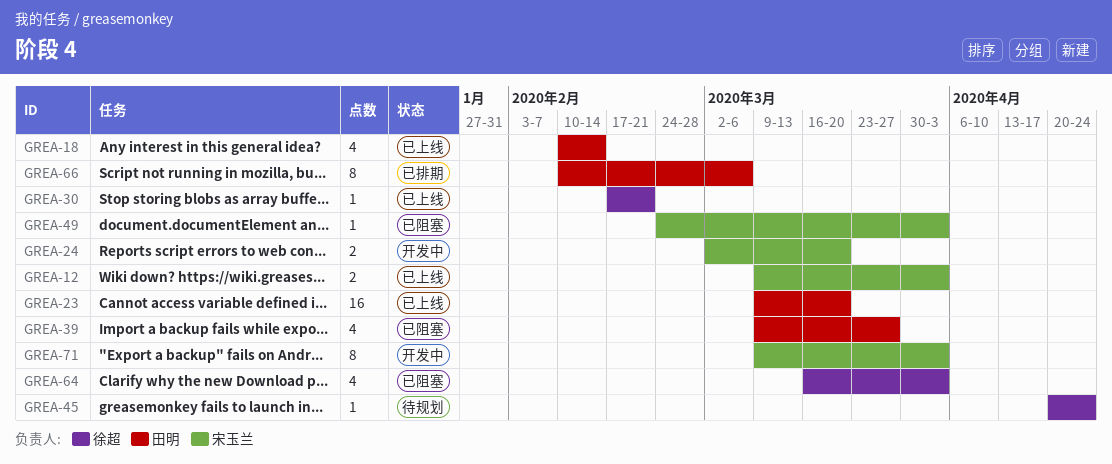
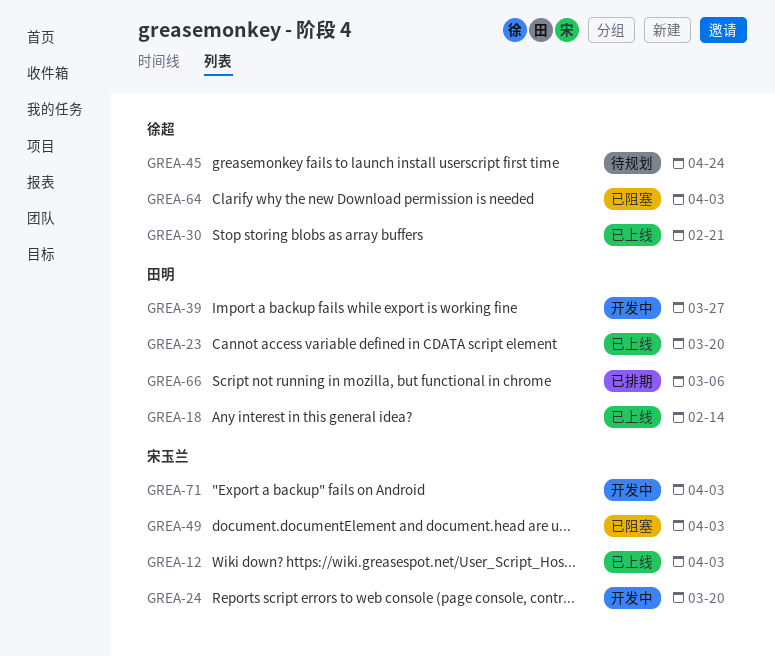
GREA-39, status: 已阻塞 -> 开发中

